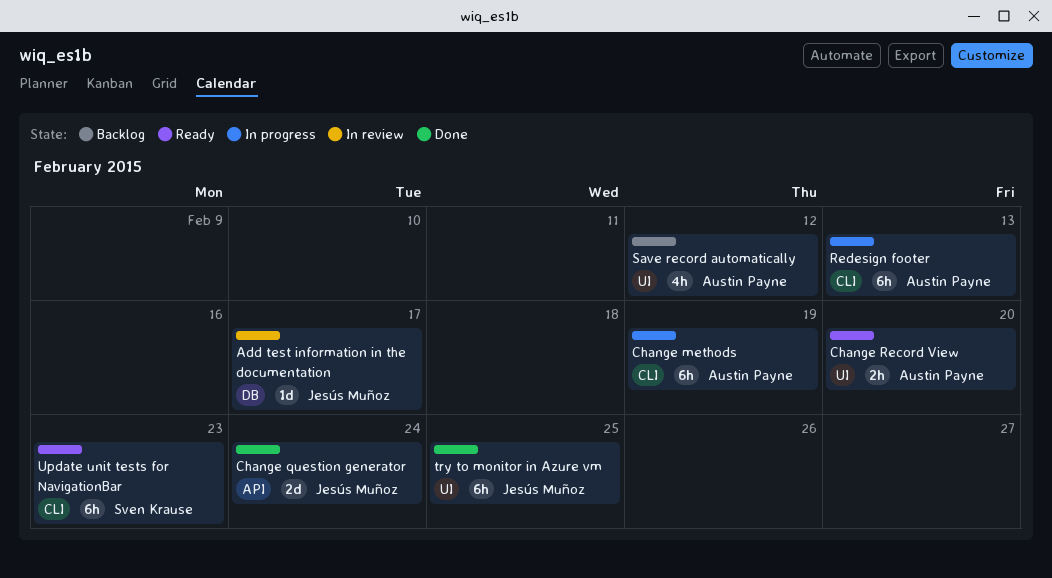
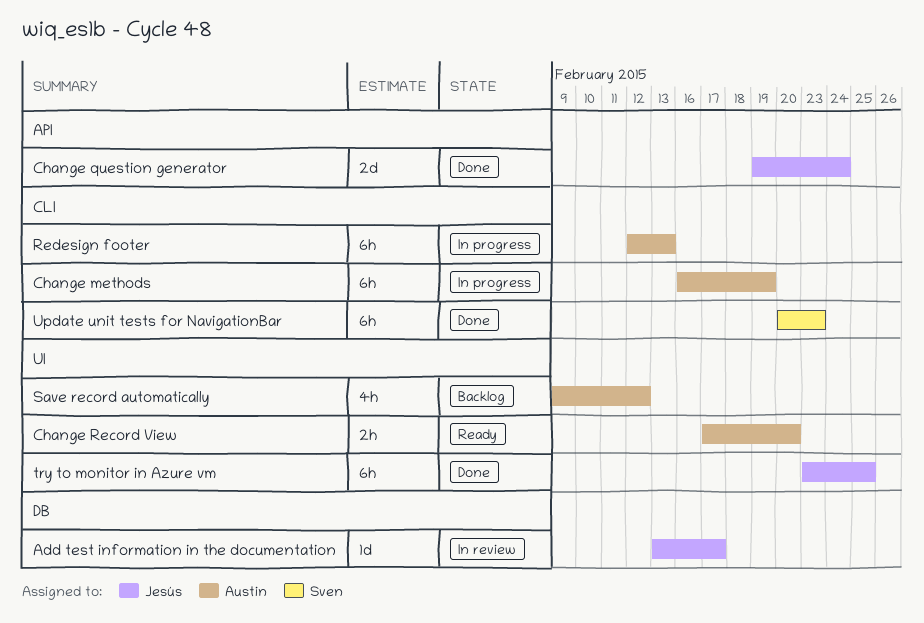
Update unit tests for NavigationBar, status: Ready -> Done

